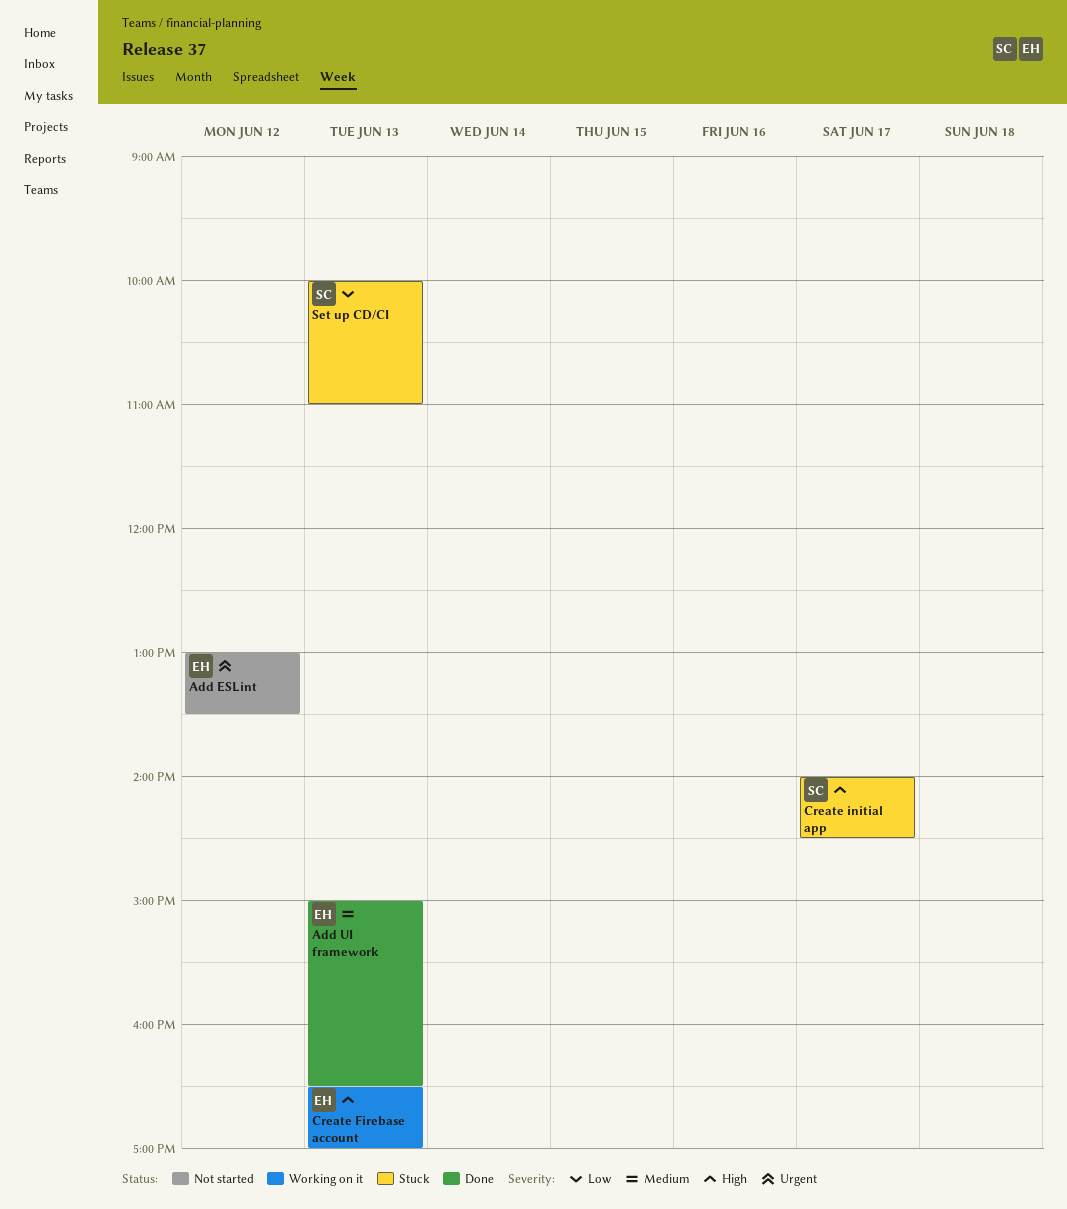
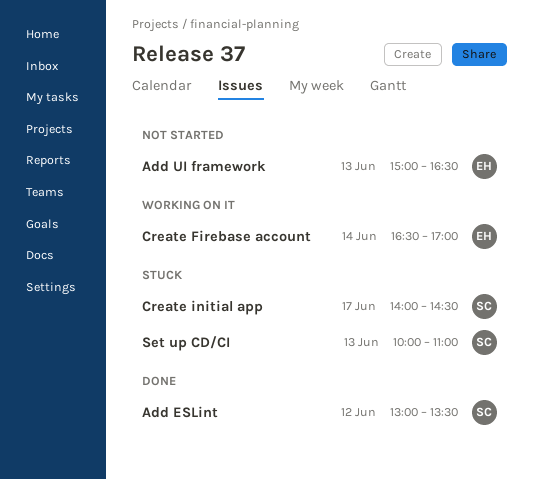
Add ESLint, status: Not started -> Done
Add ESLint, owner: EH -> SC
Add UI framework, status: Done -> Not started
Create Firebase account, day: Jun 13 -> Jun 14

